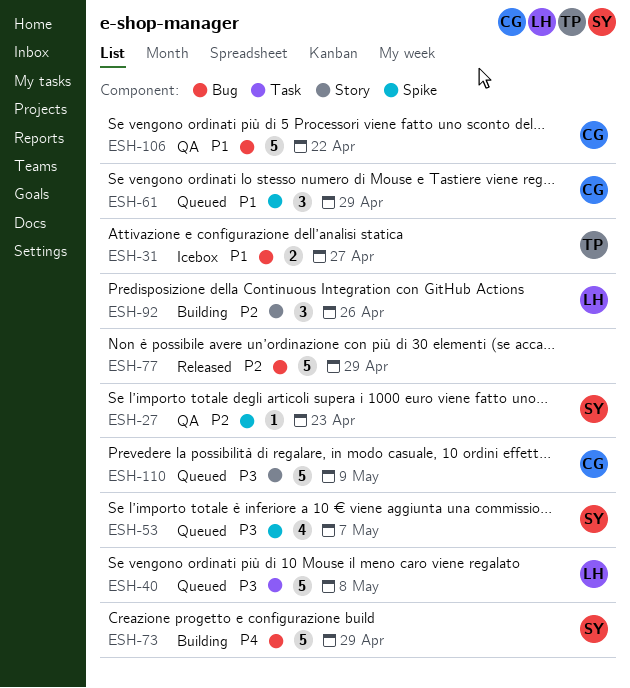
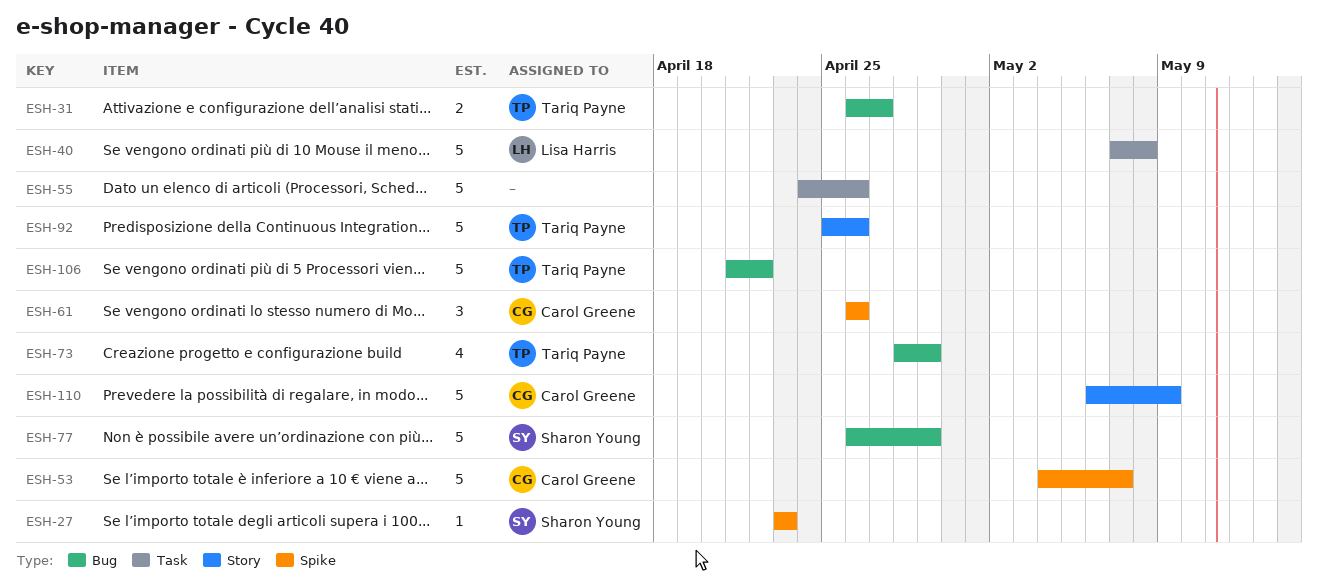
ESH-53, owner: Sharon Young -> Carol Greene
ESH-53, estimate: 4 -> 5
ESH-55: none -> present
ESH-61, due: Apr 29 -> Apr 26
ESH-73, owner: Sharon Young -> Tariq Payne
ESH-73, estimate: 5 -> 4
ESH-77, owner: none -> Sharon Young
ESH-92, owner: Lisa Harris -> Tariq Payne
ESH-92, estimate: 3 -> 5
ESH-106, owner: Carol Greene -> Tariq Payne

